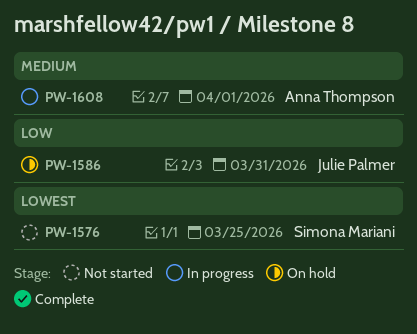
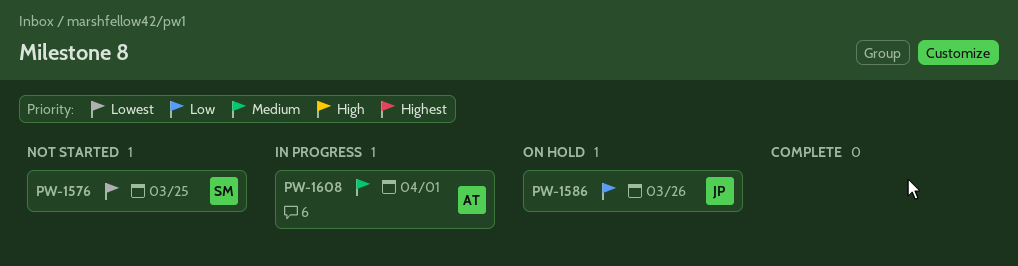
PW-1586, due: Mar 31 -> Mar 26

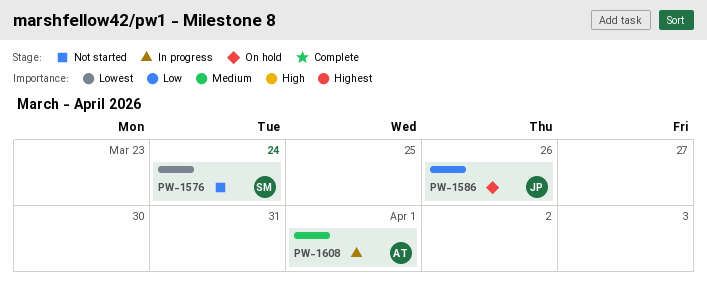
PW-1576, due: Mar 25 -> Mar 24

